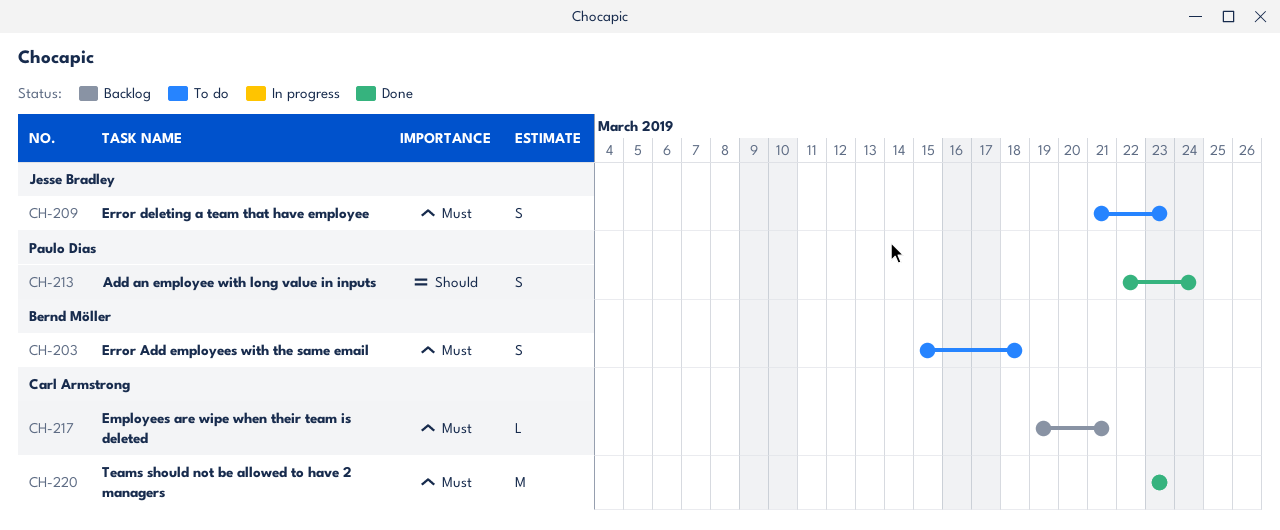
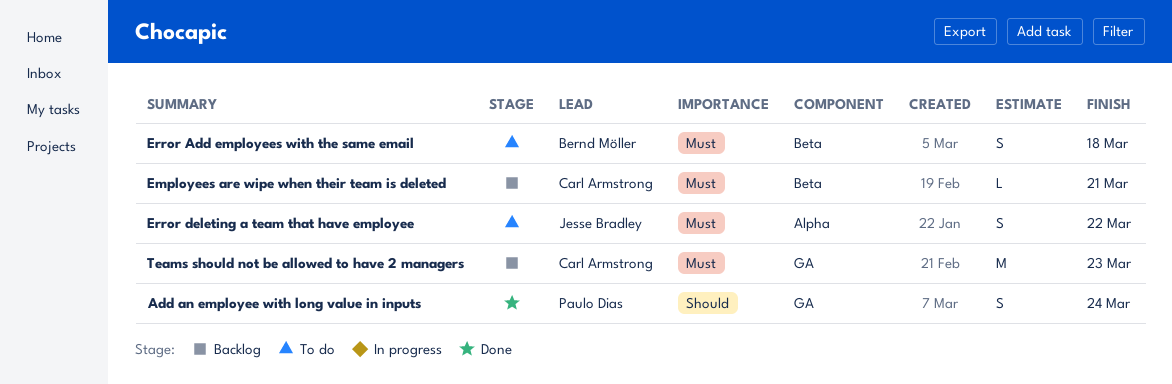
Error deleting a team that have employee, due: Mar 23 -> Mar 22
Teams should not be allowed to have 2 managers, status: Done -> Backlog

